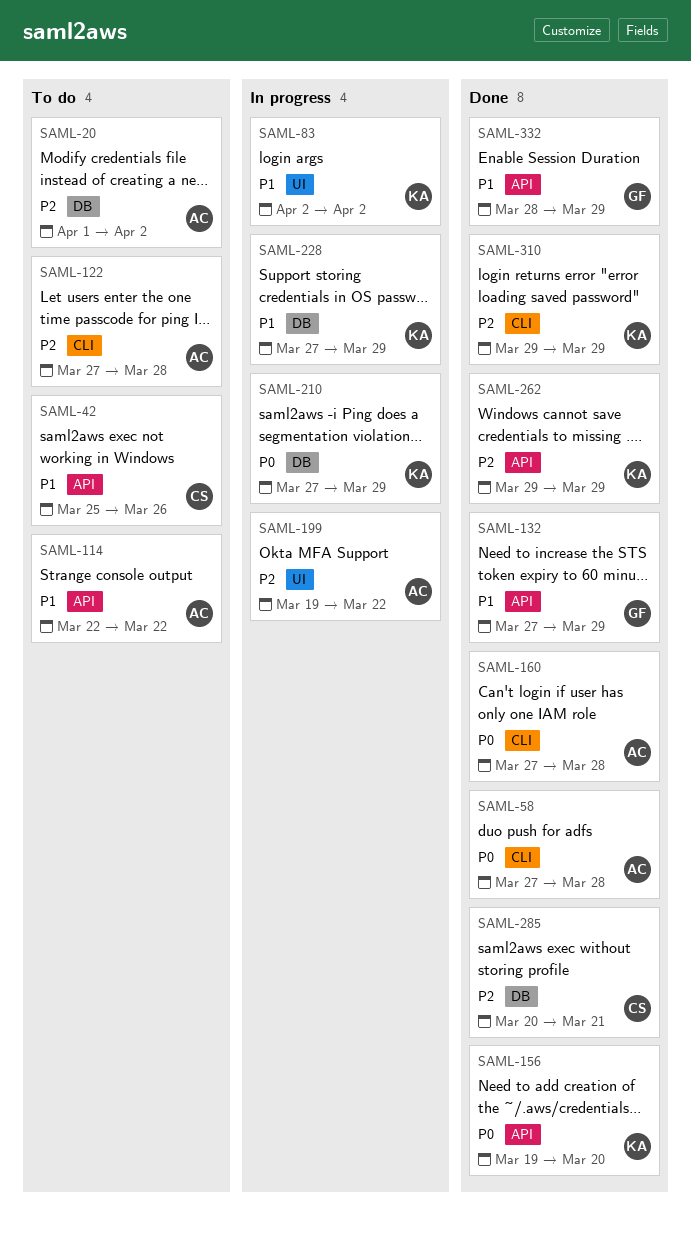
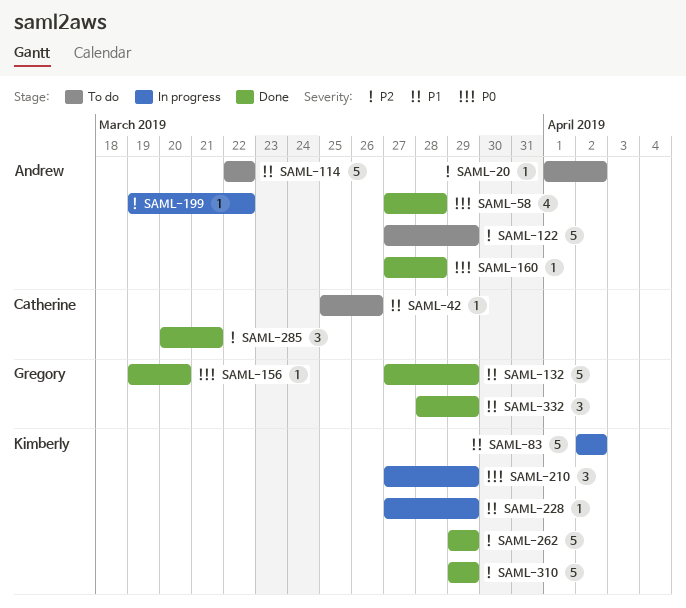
SAML-122, due: Mar 28 -> Mar 29
SAML-156, owner: Kimberly -> Gregory

